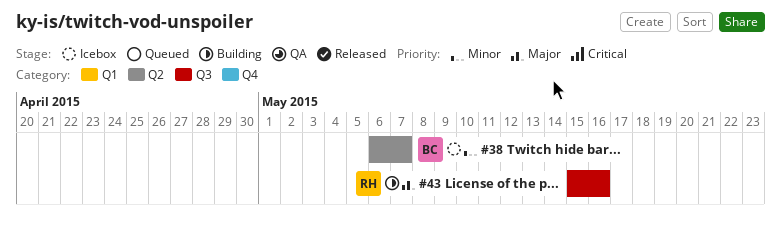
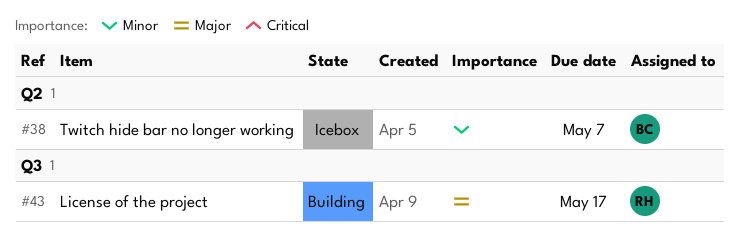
#43, due: May 16 -> May 17

